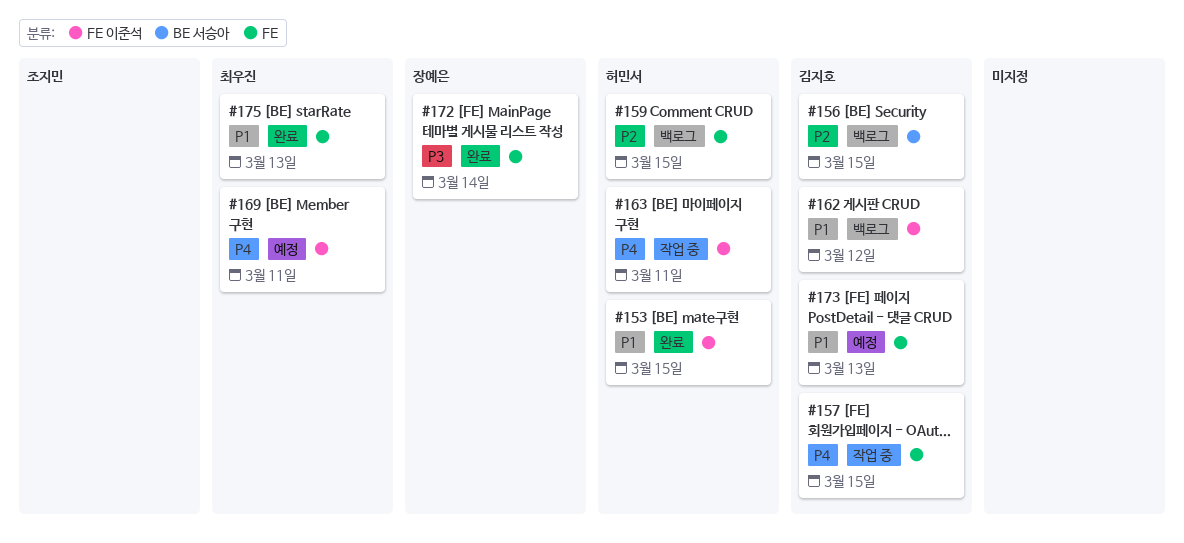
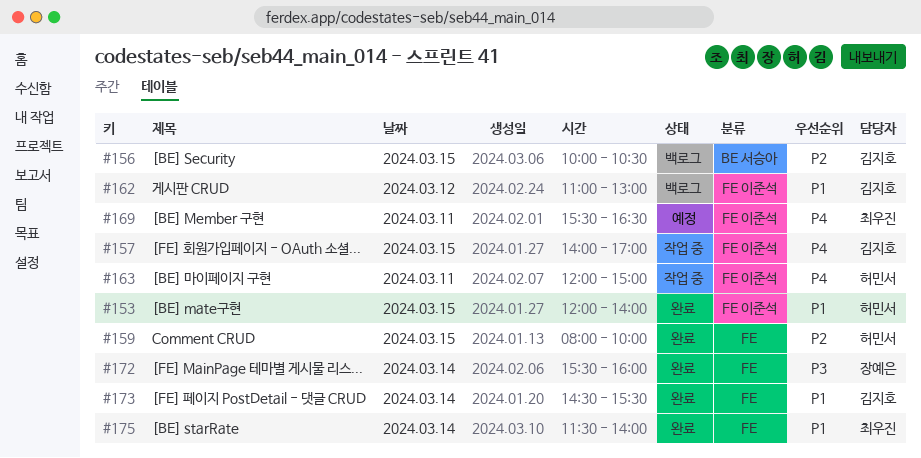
#157, label: FE -> FE 이준석
#159, status: 백로그 -> 완료
#173, status: 예정 -> 완료
#173, day: Mar 13 -> Mar 14
#175, day: Mar 13 -> Mar 14

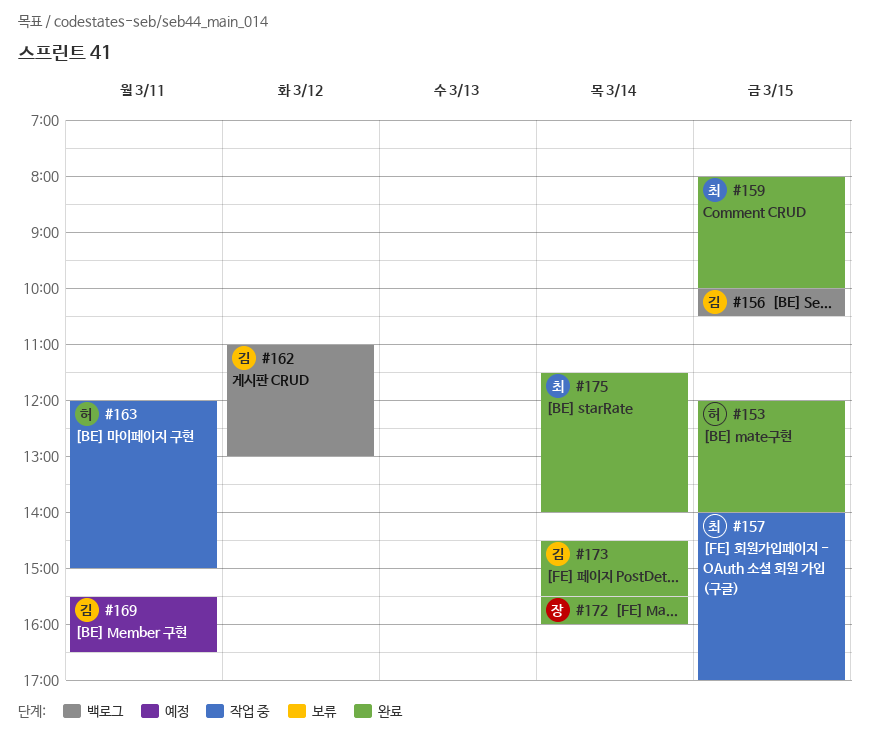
#157, owner: 김지호 -> 최우진
#159, owner: 허민서 -> 최우진
#169, owner: 최우진 -> 김지호

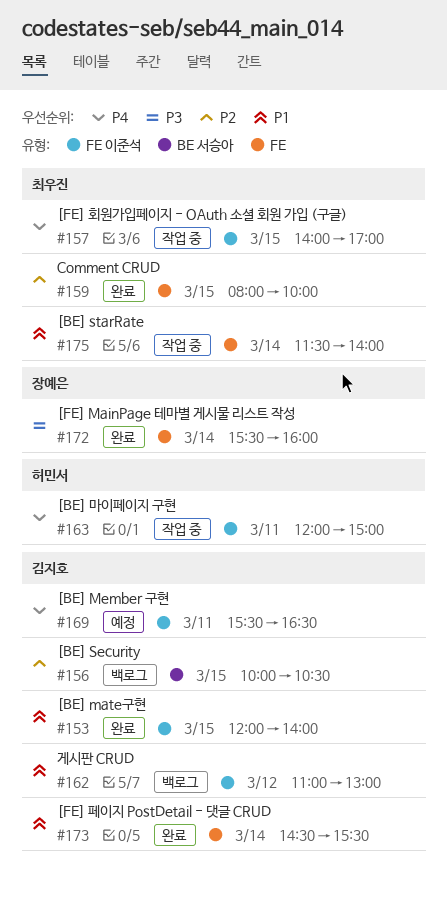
#153, owner: 허민서 -> 김지호
#175, status: 완료 -> 작업 중

